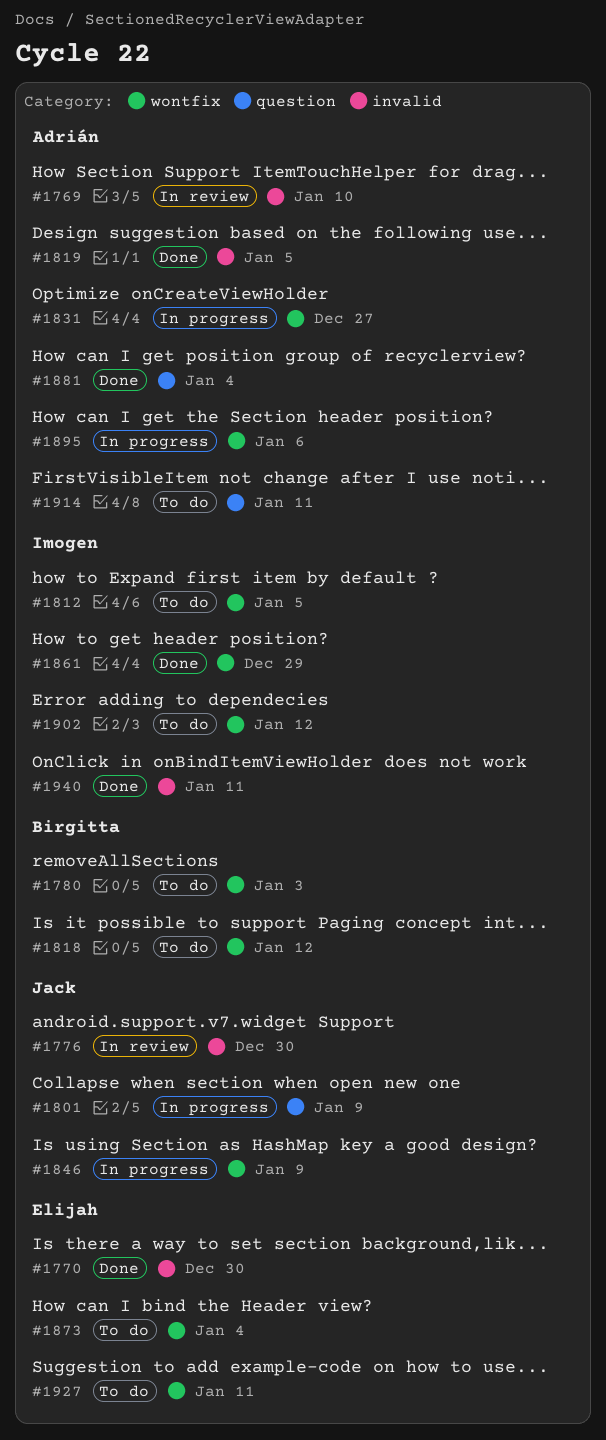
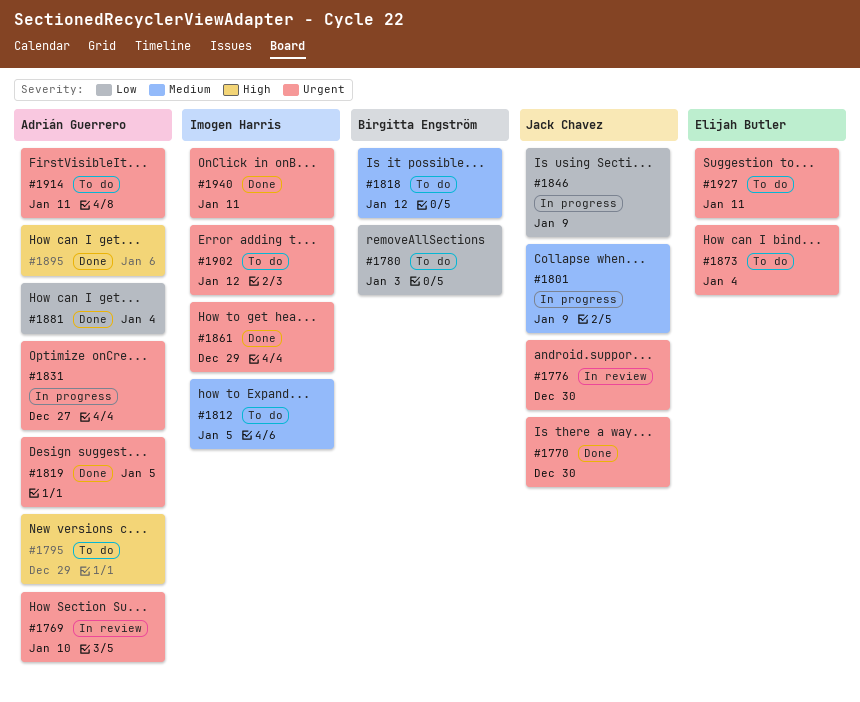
#1770, owner: Elijah Butler -> Jack Chavez
#1795: none -> present
#1895, status: In progress -> Done

